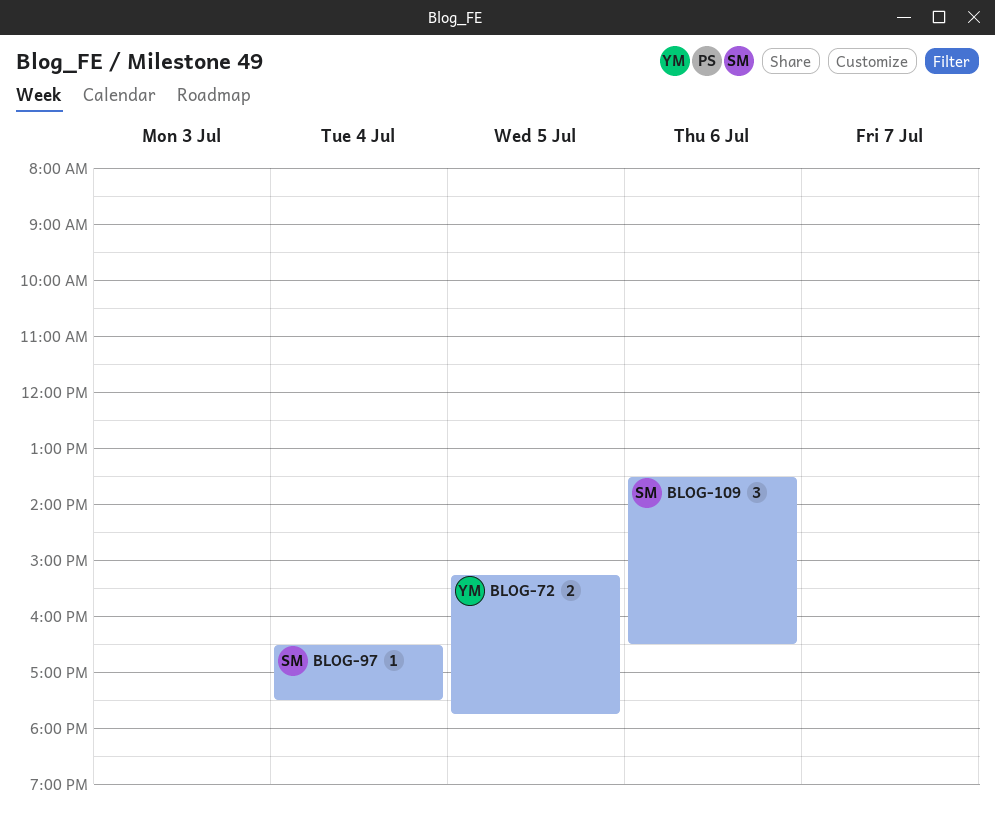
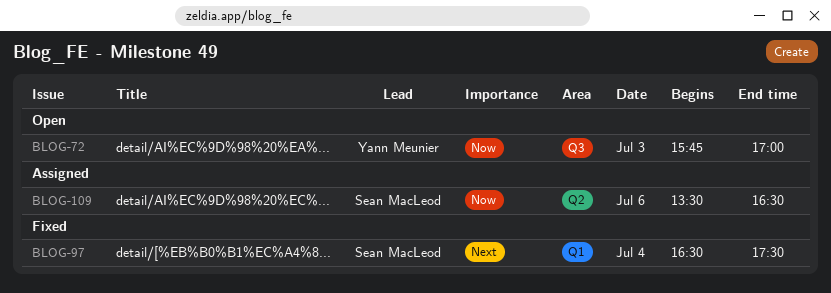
BLOG-72, day: Jul 5 -> Jul 3
BLOG-72, begins: 15:15 -> 15:45
BLOG-72, ends: 17:45 -> 17:00

